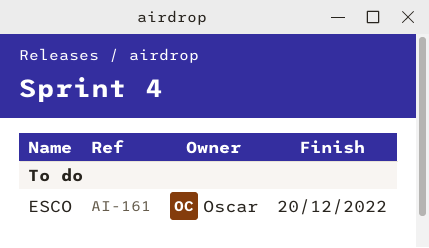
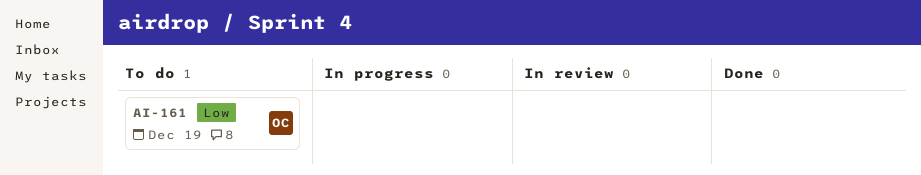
AI-161, due: Dec 20 -> Dec 19

